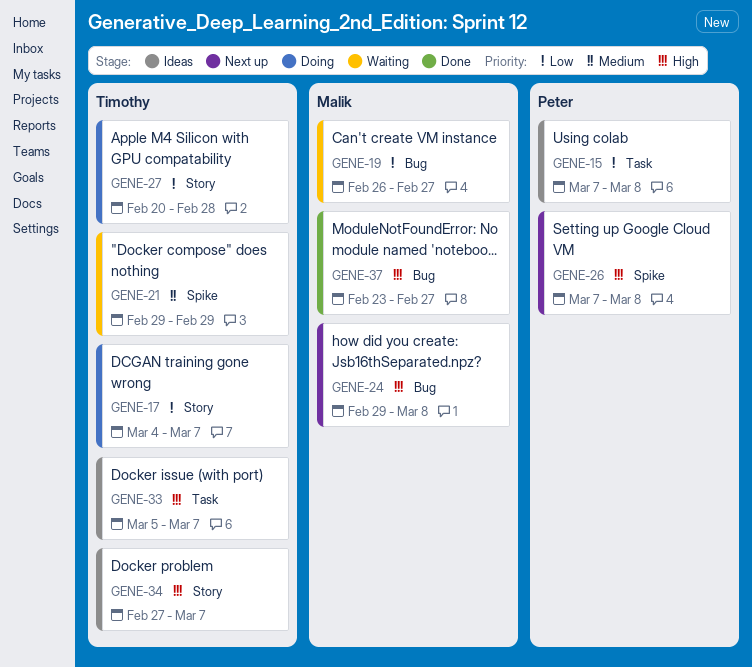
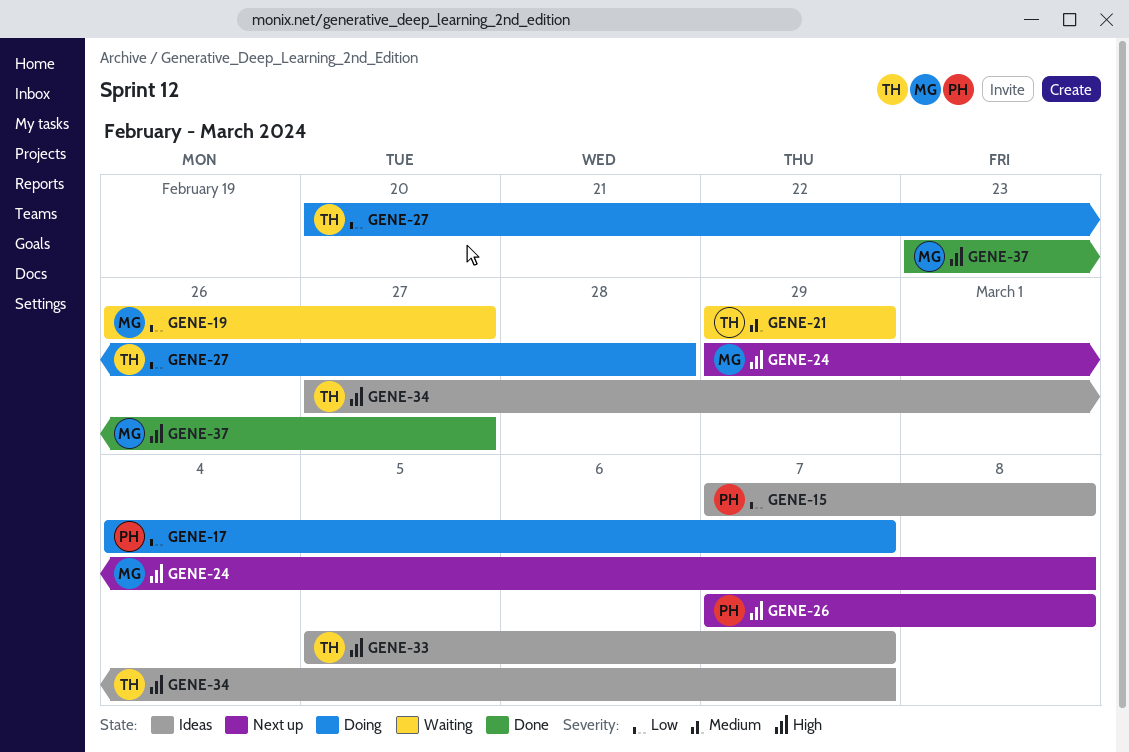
GENE-17, owner: Timothy -> Peter

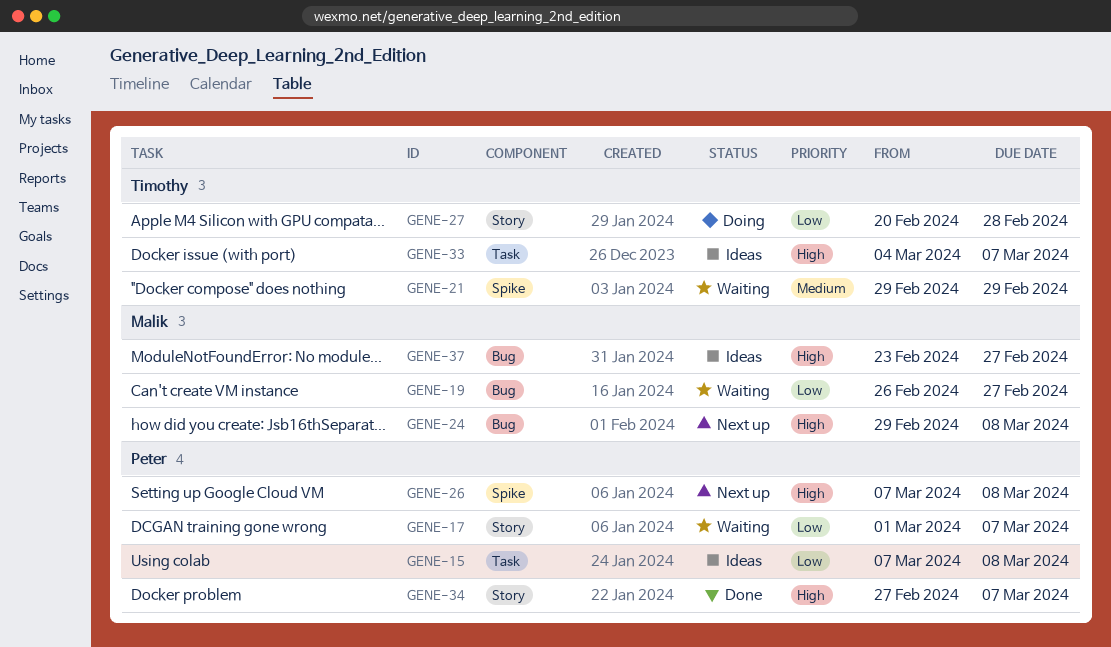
GENE-17, status: Doing -> Waiting
GENE-17, start: Mar 4 -> Mar 1
GENE-33, start: Mar 5 -> Mar 4
GENE-34, status: Ideas -> Done
GENE-34, owner: Timothy -> Peter
GENE-37, status: Done -> Ideas

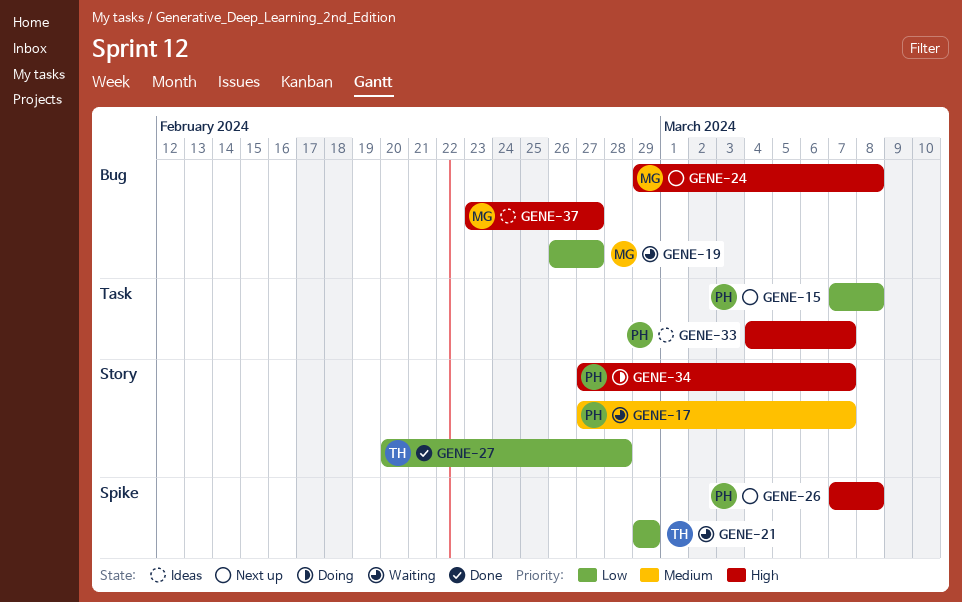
GENE-15, status: Ideas -> Next up
GENE-17, priority: Low -> Medium
GENE-17, start: Mar 1 -> Feb 27
GENE-21, priority: Medium -> Low
GENE-27, status: Doing -> Done
GENE-33, owner: Timothy -> Peter
GENE-34, status: Done -> Doing

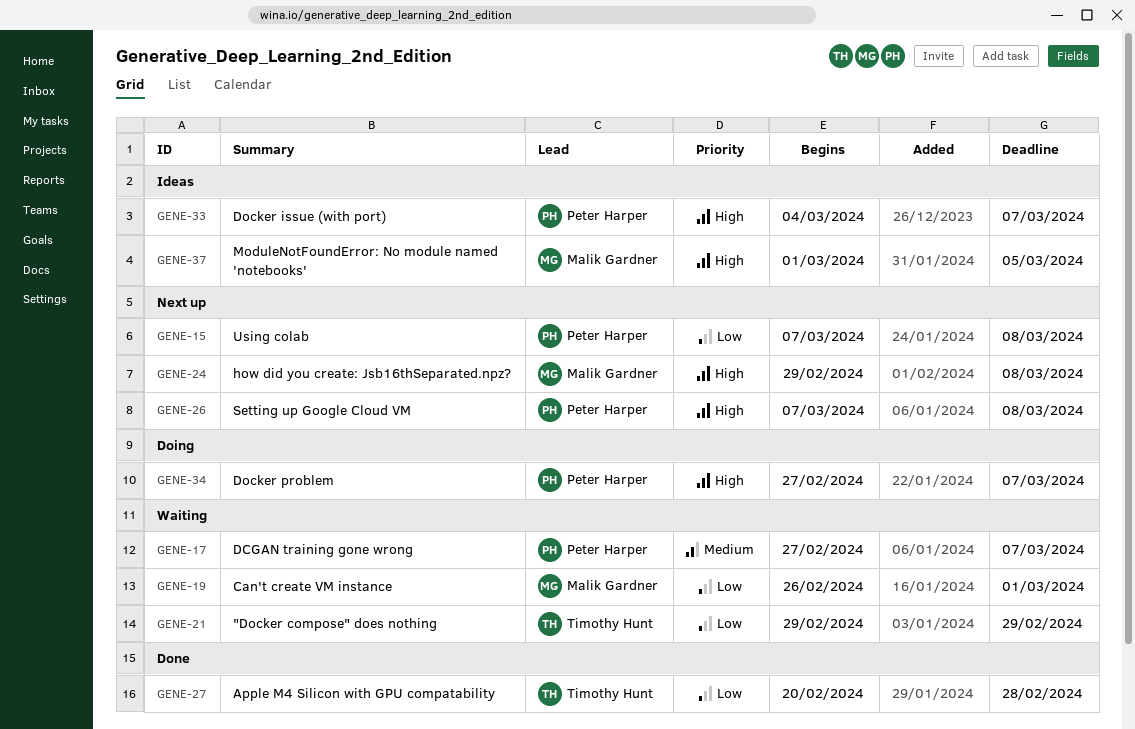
GENE-19, due: Feb 27 -> Mar 1
GENE-37, start: Feb 23 -> Mar 1
GENE-37, due: Feb 27 -> Mar 5

